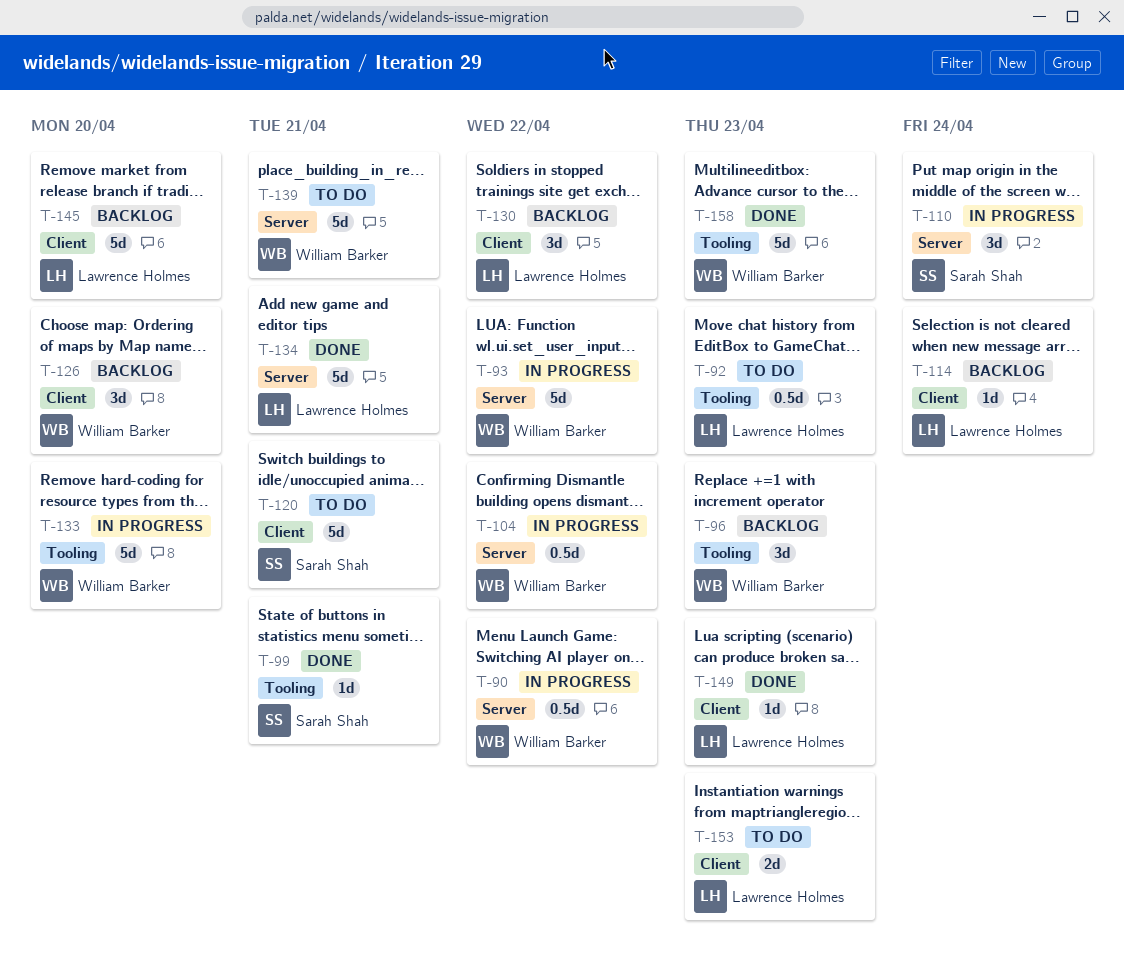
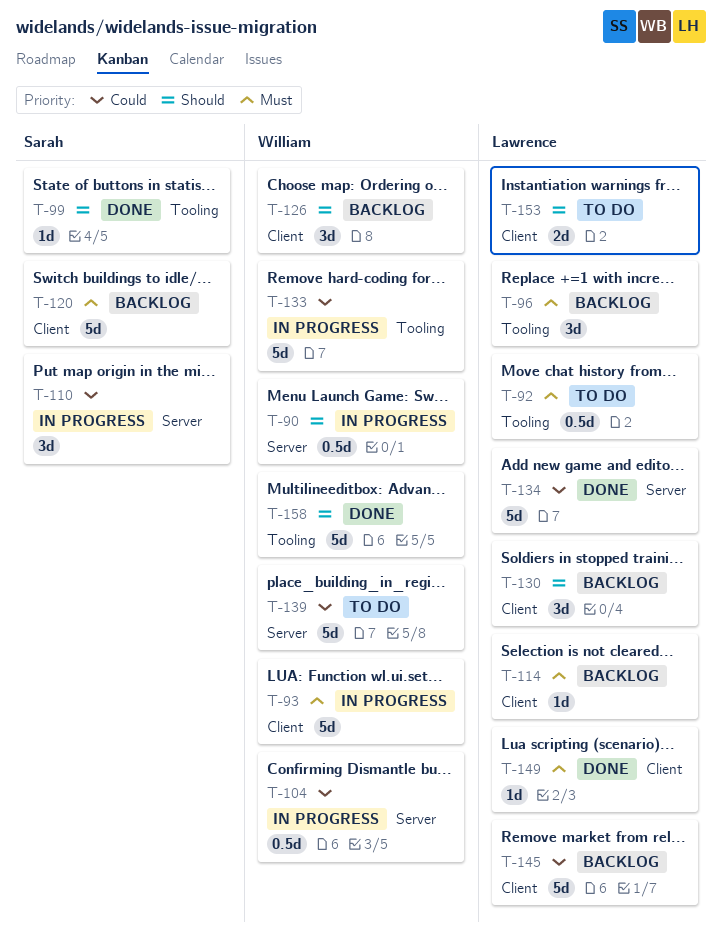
T-93, label: Server -> Client
T-96, owner: William Barker -> Lawrence Holmes
T-120, status: To do -> Backlog

